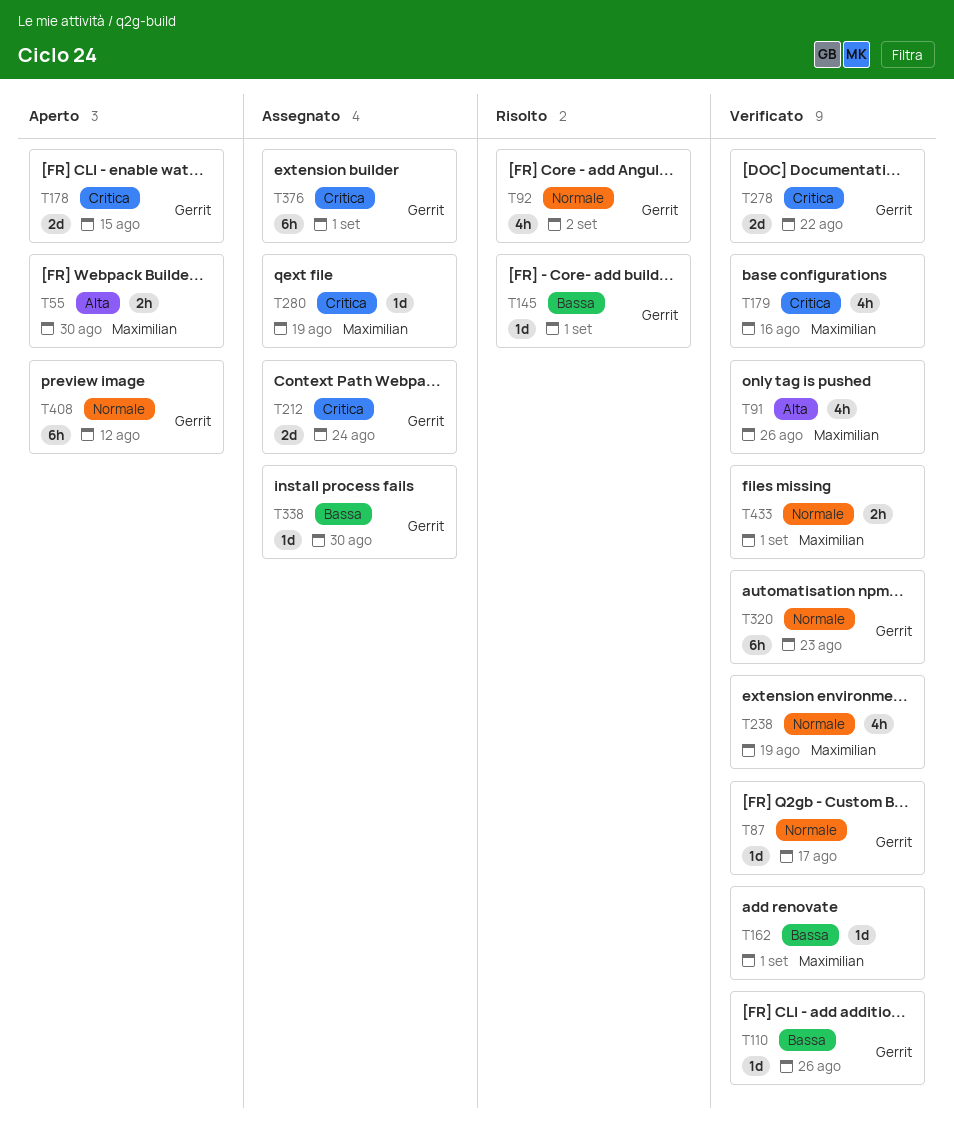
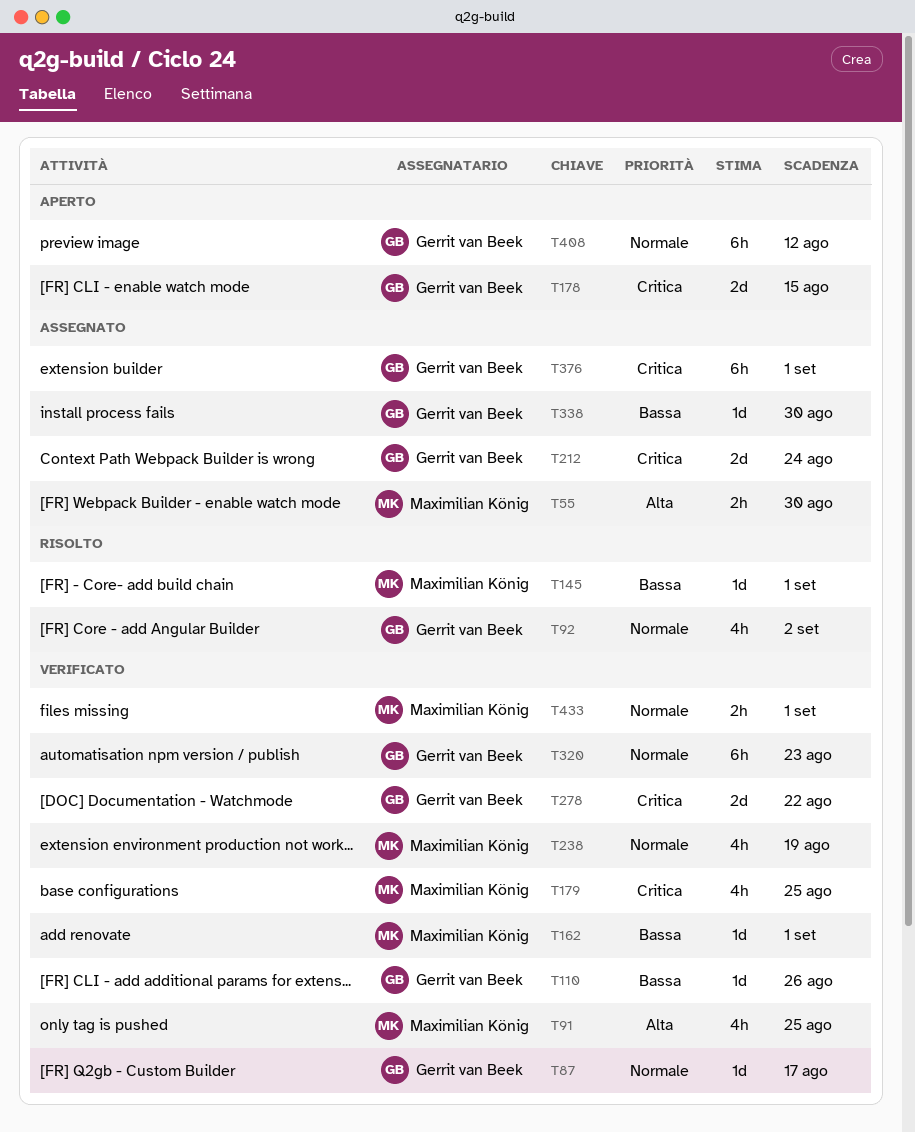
T55, status: Aperto -> Assegnato
T91, due: Aug 26 -> Aug 25
T145, owner: Gerrit van Beek -> Maximilian König
T179, due: Aug 16 -> Aug 25
T280: present -> none

